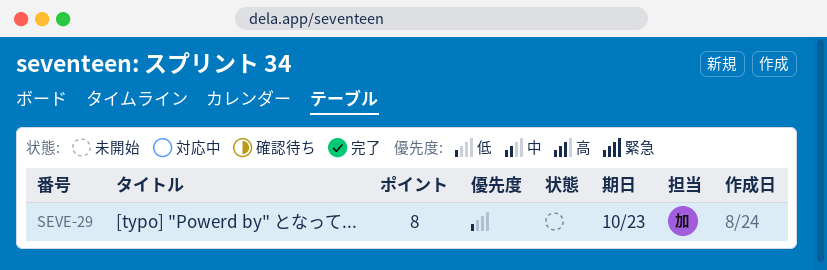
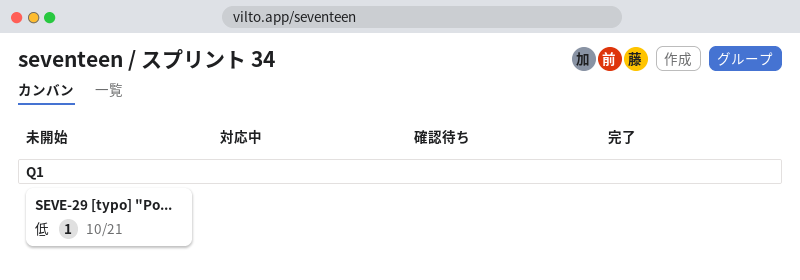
SEVE-29, estimate: 8 -> 1
SEVE-29, due: Oct 23 -> Oct 21

